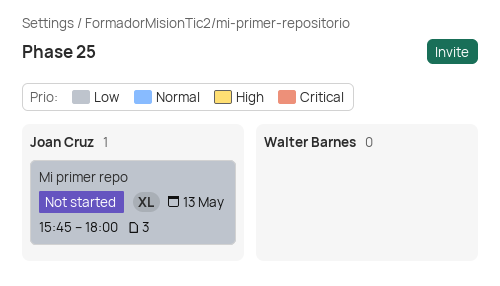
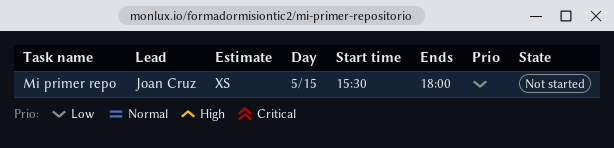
Mi primer repo, estimate: XL -> XS
Mi primer repo, day: May 13 -> May 15
Mi primer repo, begins: 15:45 -> 15:30

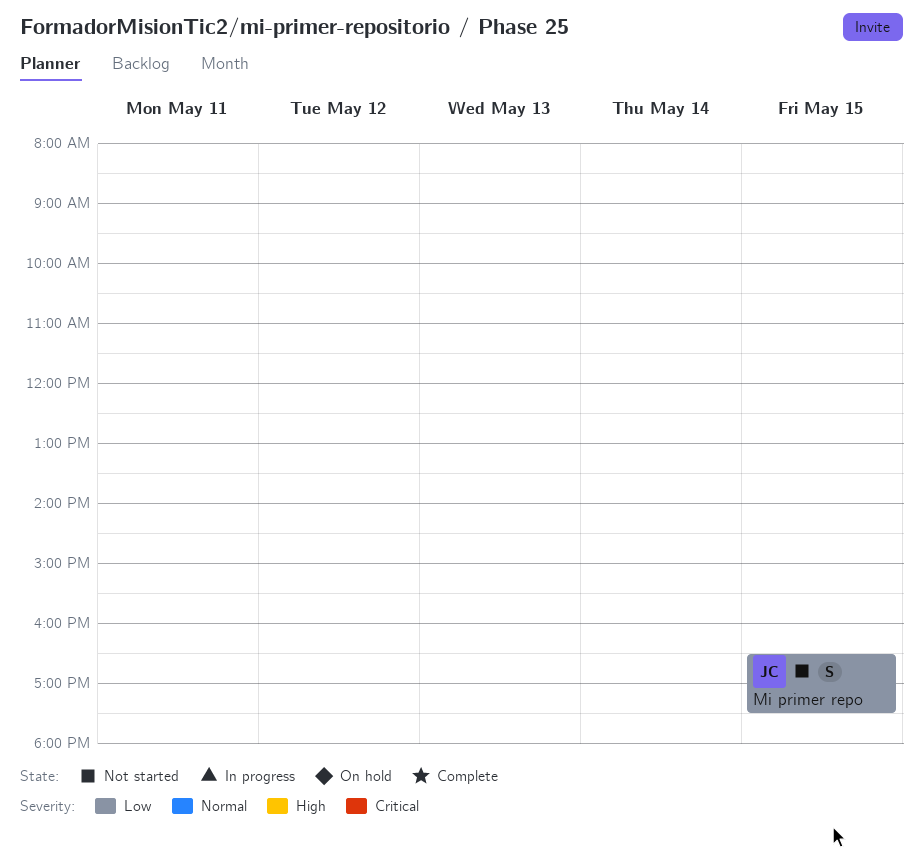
Mi primer repo, estimate: XS -> S
Mi primer repo, begins: 15:30 -> 16:30
Mi primer repo, ends: 18:00 -> 17:30

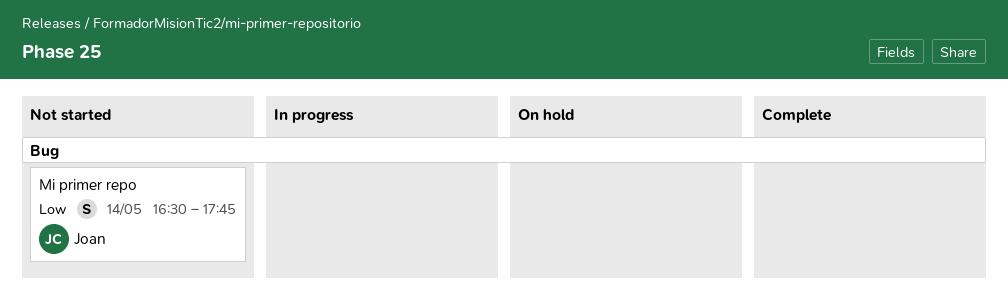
Mi primer repo, day: May 15 -> May 14
Mi primer repo, ends: 17:30 -> 17:45

